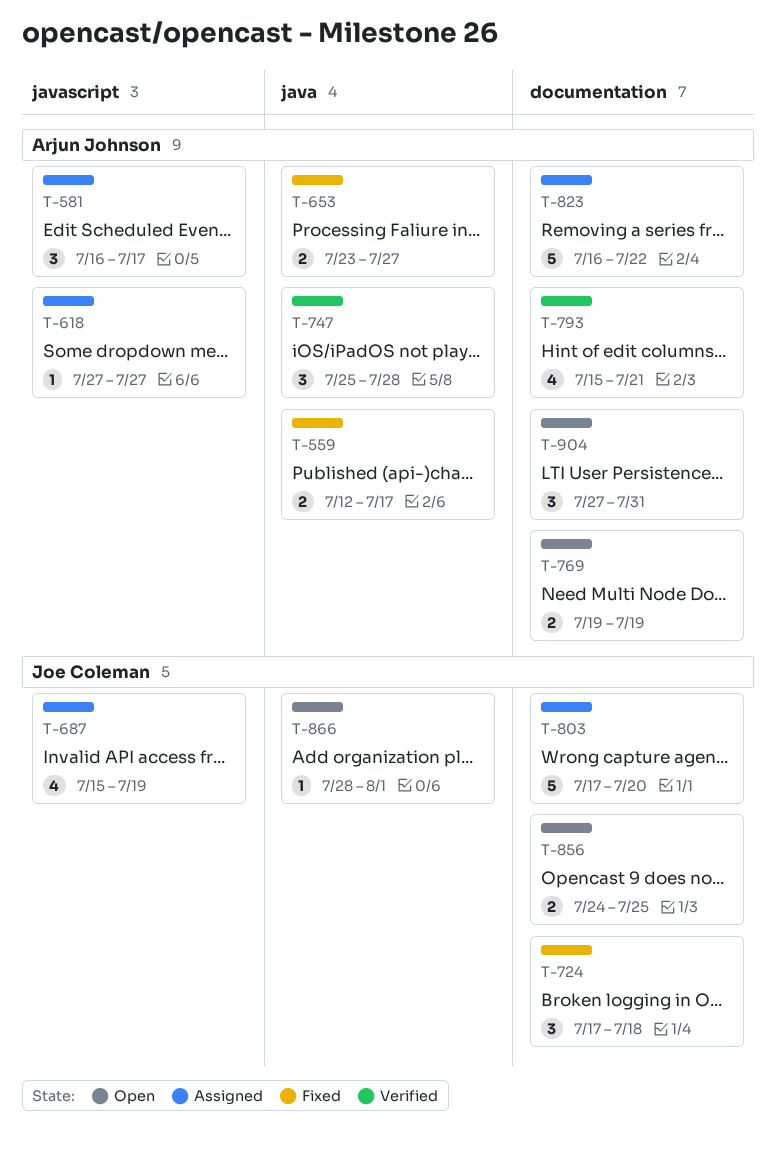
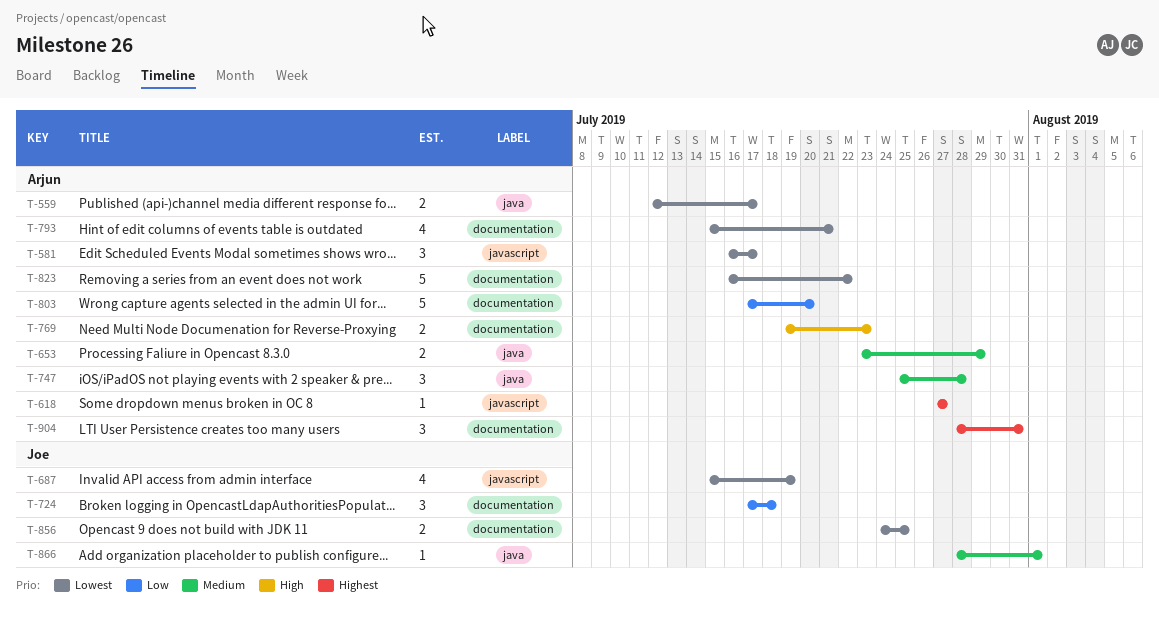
T-653, due: Jul 27 -> Jul 29
T-769, due: Jul 19 -> Jul 23
T-803, owner: Joe Coleman -> Arjun Johnson
T-904, start: Jul 27 -> Jul 28

